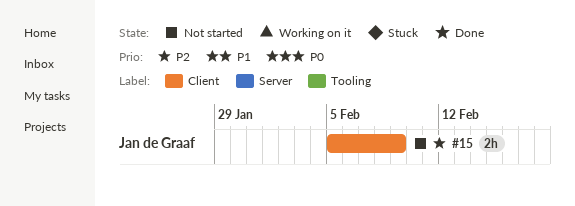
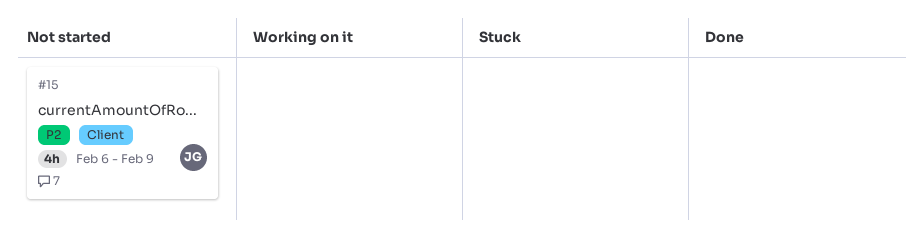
#15, estimate: 2h -> 4h
#15, start: Feb 5 -> Feb 6

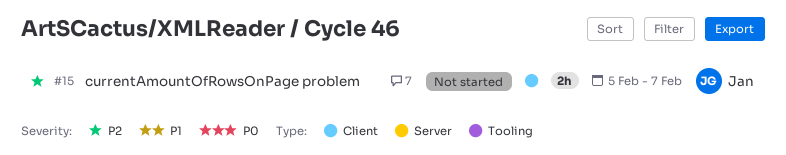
#15, estimate: 4h -> 2h
#15, start: Feb 6 -> Feb 5
#15, due: Feb 9 -> Feb 7

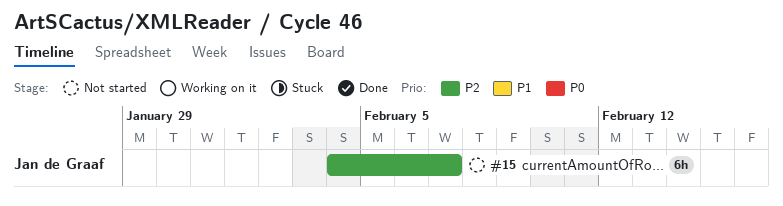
#15, estimate: 2h -> 6h
#15, start: Feb 5 -> Feb 4

